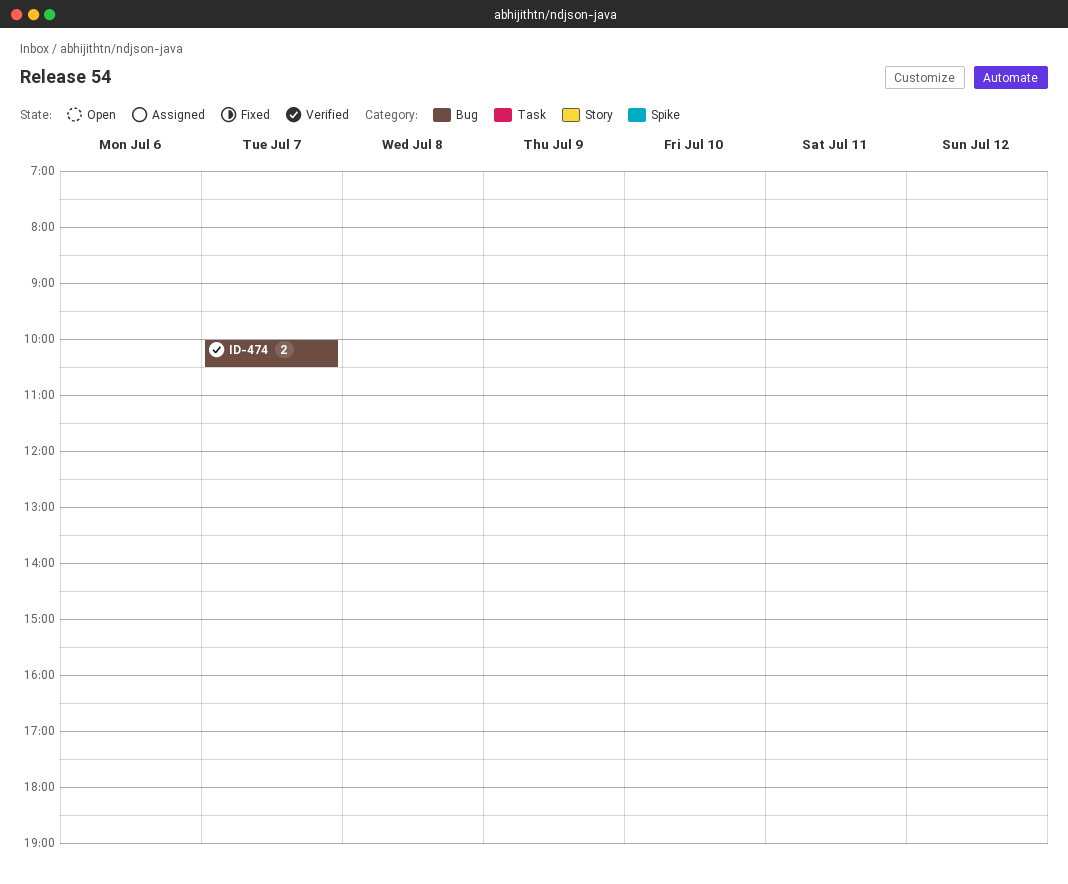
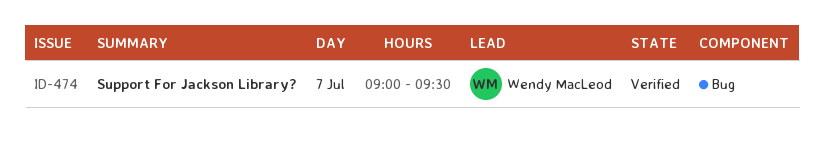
ID-474, begins: 10:00 -> 09:00
ID-474, ends: 10:30 -> 09:30

